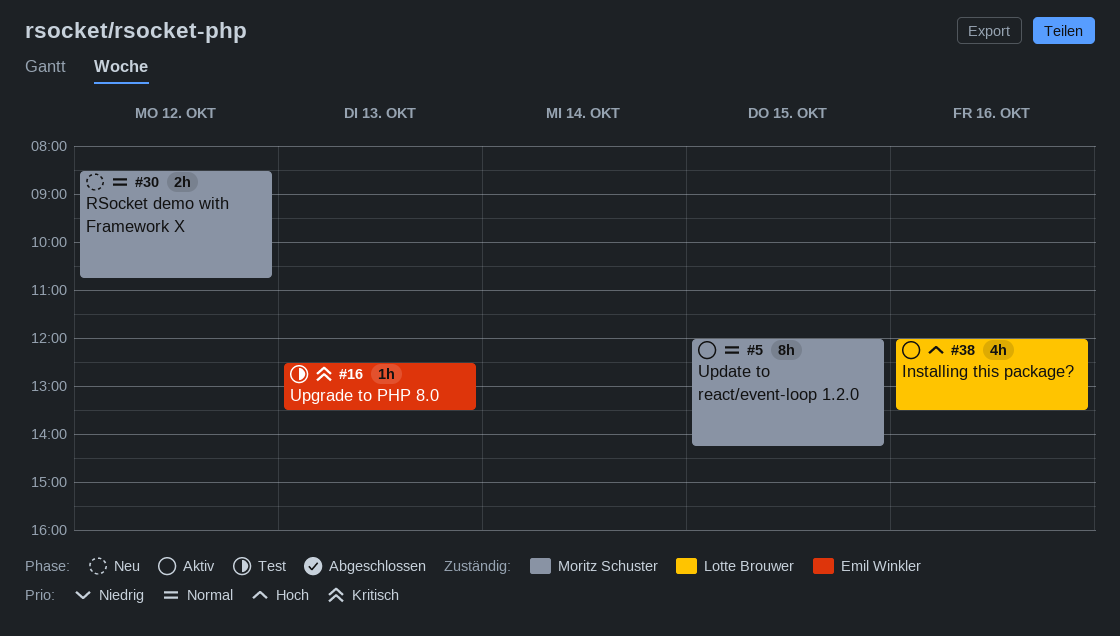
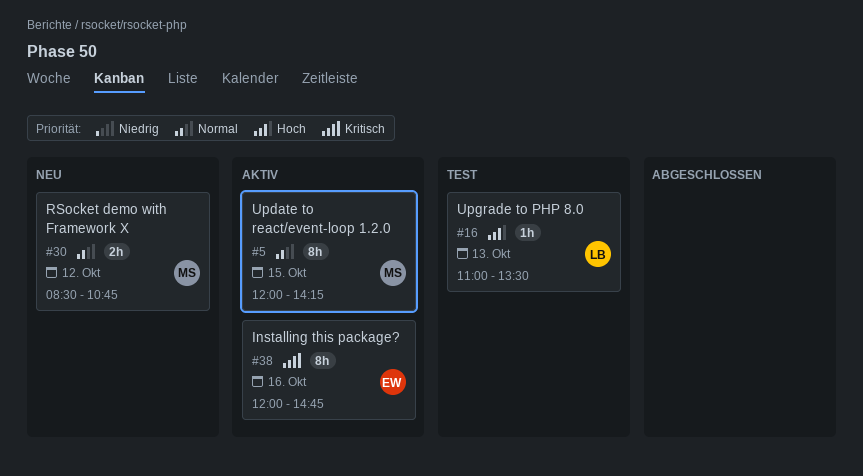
#16, owner: Emil Winkler -> Lotte Brouwer
#16, priority: Kritisch -> Hoch
#16, begins: 12:30 -> 11:00
#38, owner: Lotte Brouwer -> Emil Winkler
#38, priority: Hoch -> Kritisch
#38, estimate: 4h -> 8h
#38, ends: 13:30 -> 14:45

